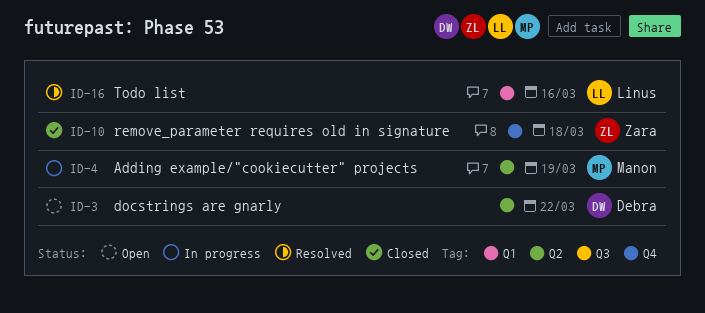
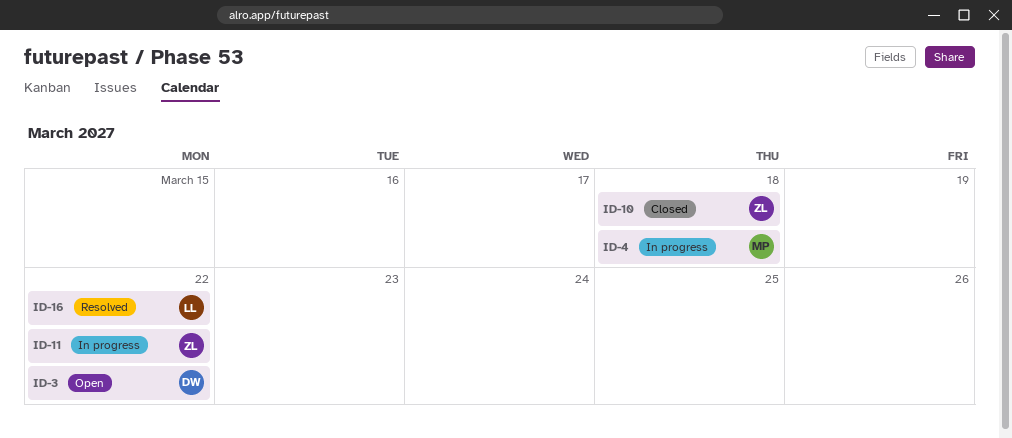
ID-4, due: Mar 19 -> Mar 18
ID-11: none -> present
ID-16, due: Mar 16 -> Mar 22

